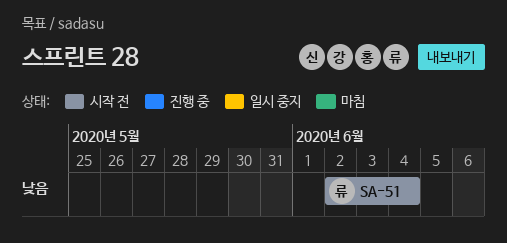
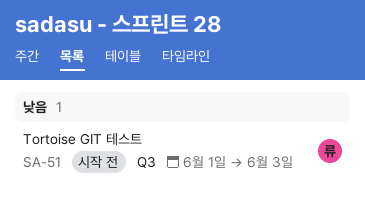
SA-51, start: Jun 2 -> Jun 1
SA-51, due: Jun 4 -> Jun 3

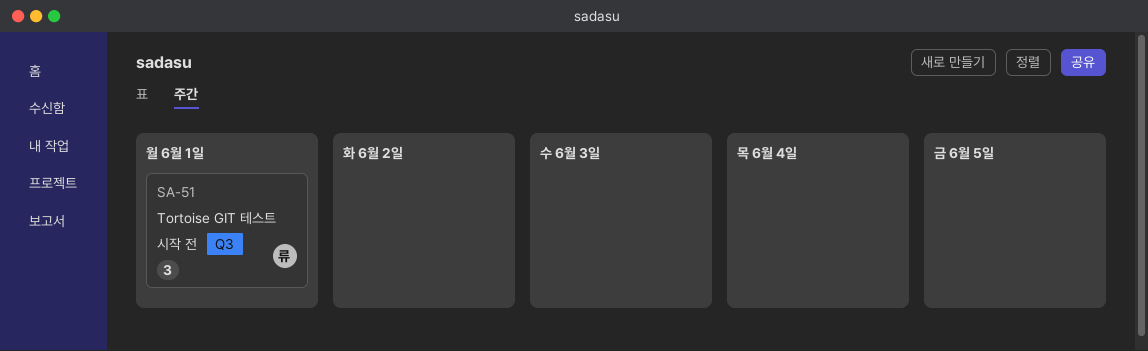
SA-51, due: Jun 3 -> Jun 1

